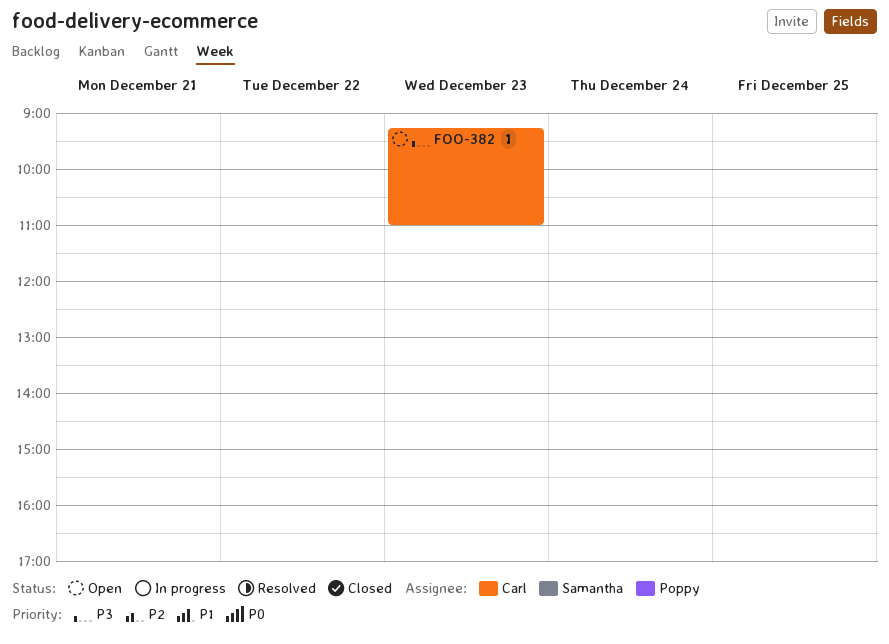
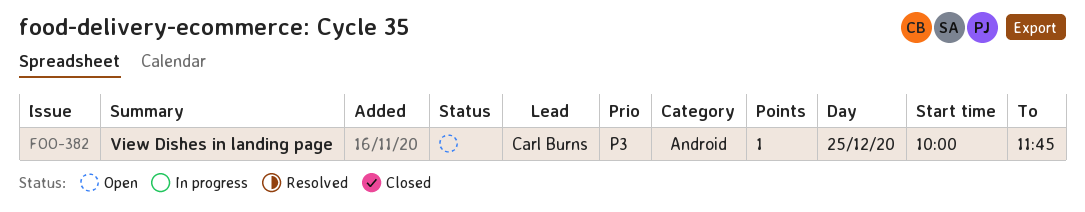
FOO-382, day: Dec 23 -> Dec 25
FOO-382, begins: 09:15 -> 10:00
FOO-382, ends: 11:00 -> 11:45

